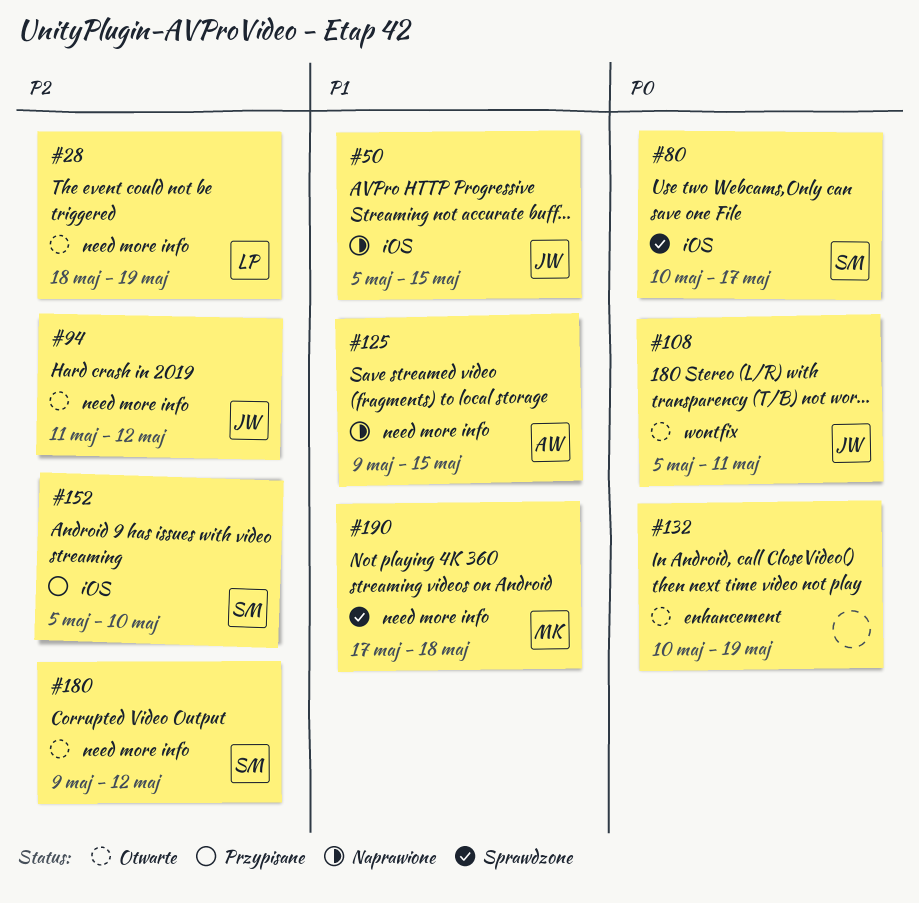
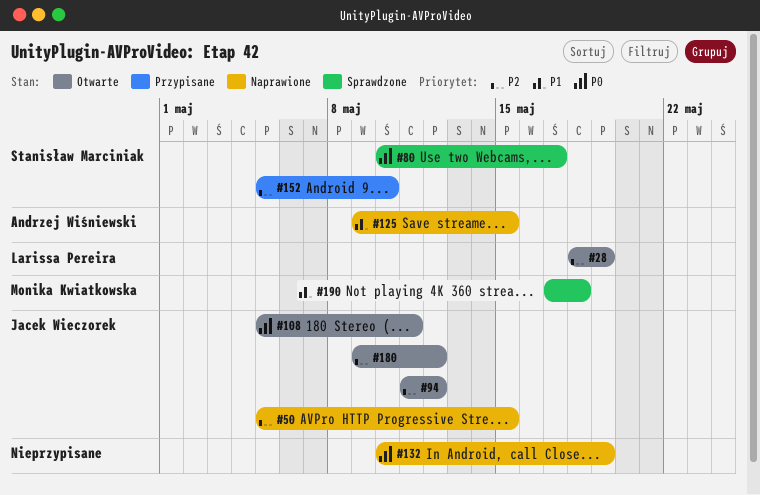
#50, priority: P1 -> P2
#132, status: Otwarte -> Naprawione
#180, owner: Stanisław Marciniak -> Jacek Wieczorek

